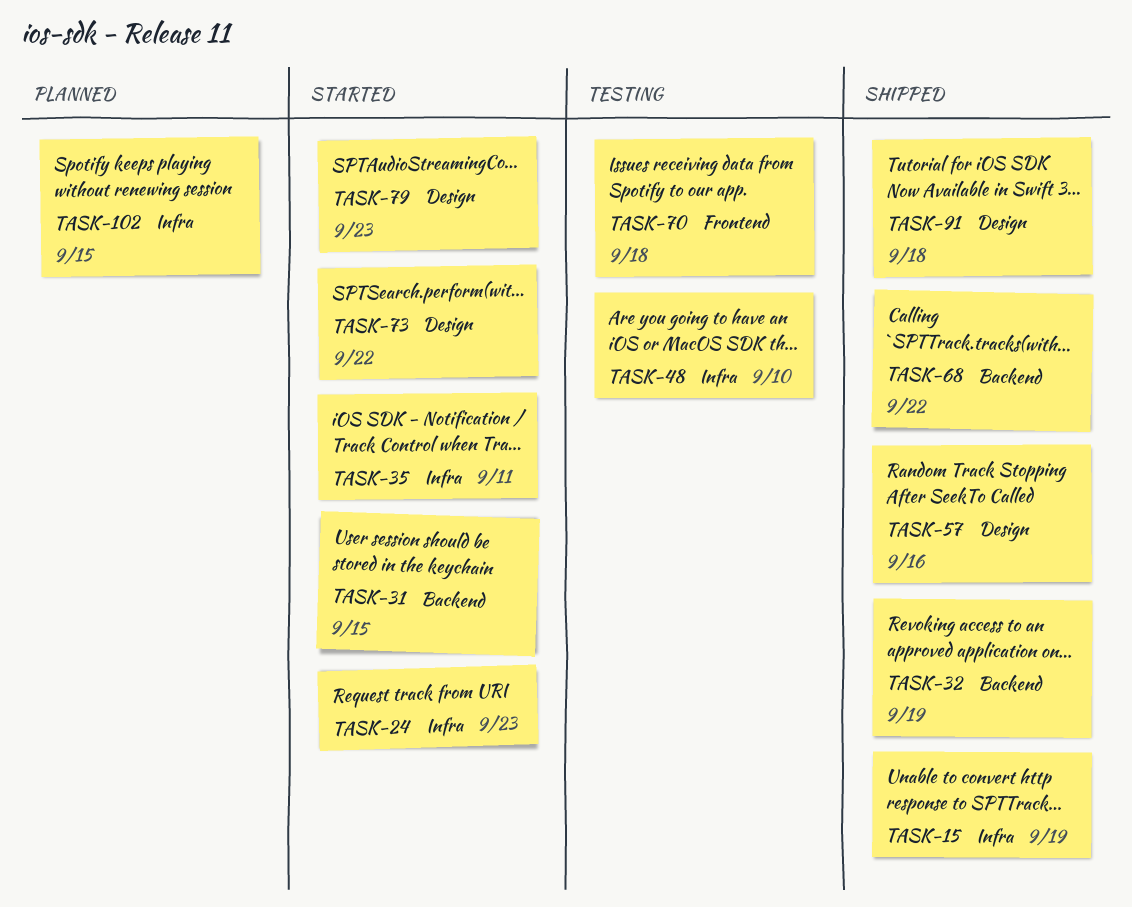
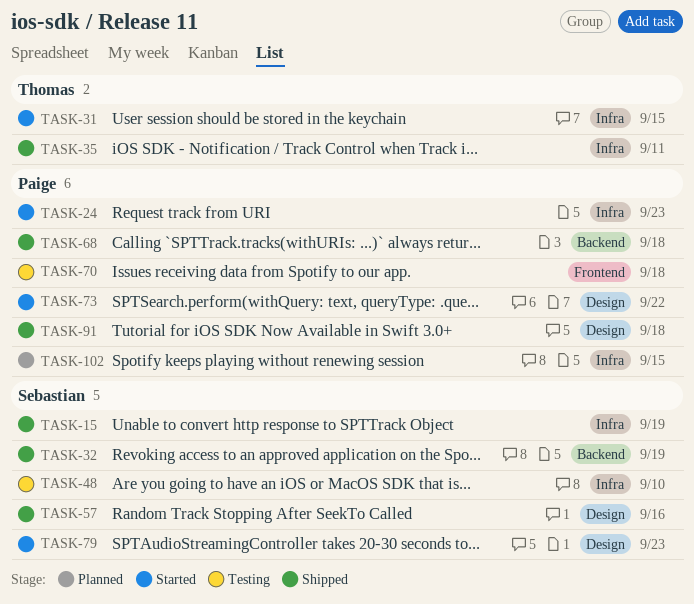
TASK-31, label: Backend -> Infra
TASK-35, status: Started -> Shipped
TASK-68, due: Sep 22 -> Sep 18

